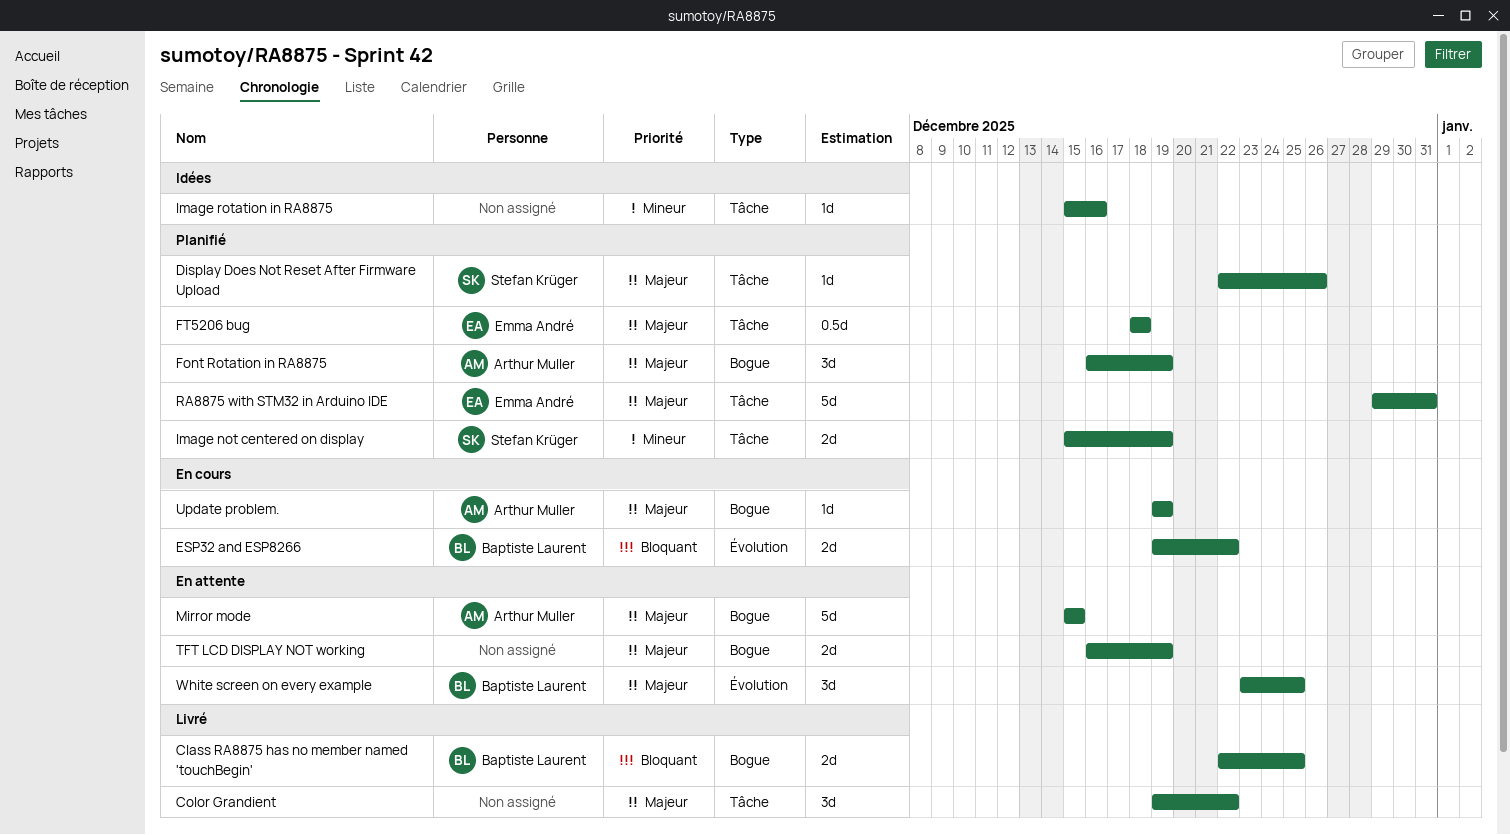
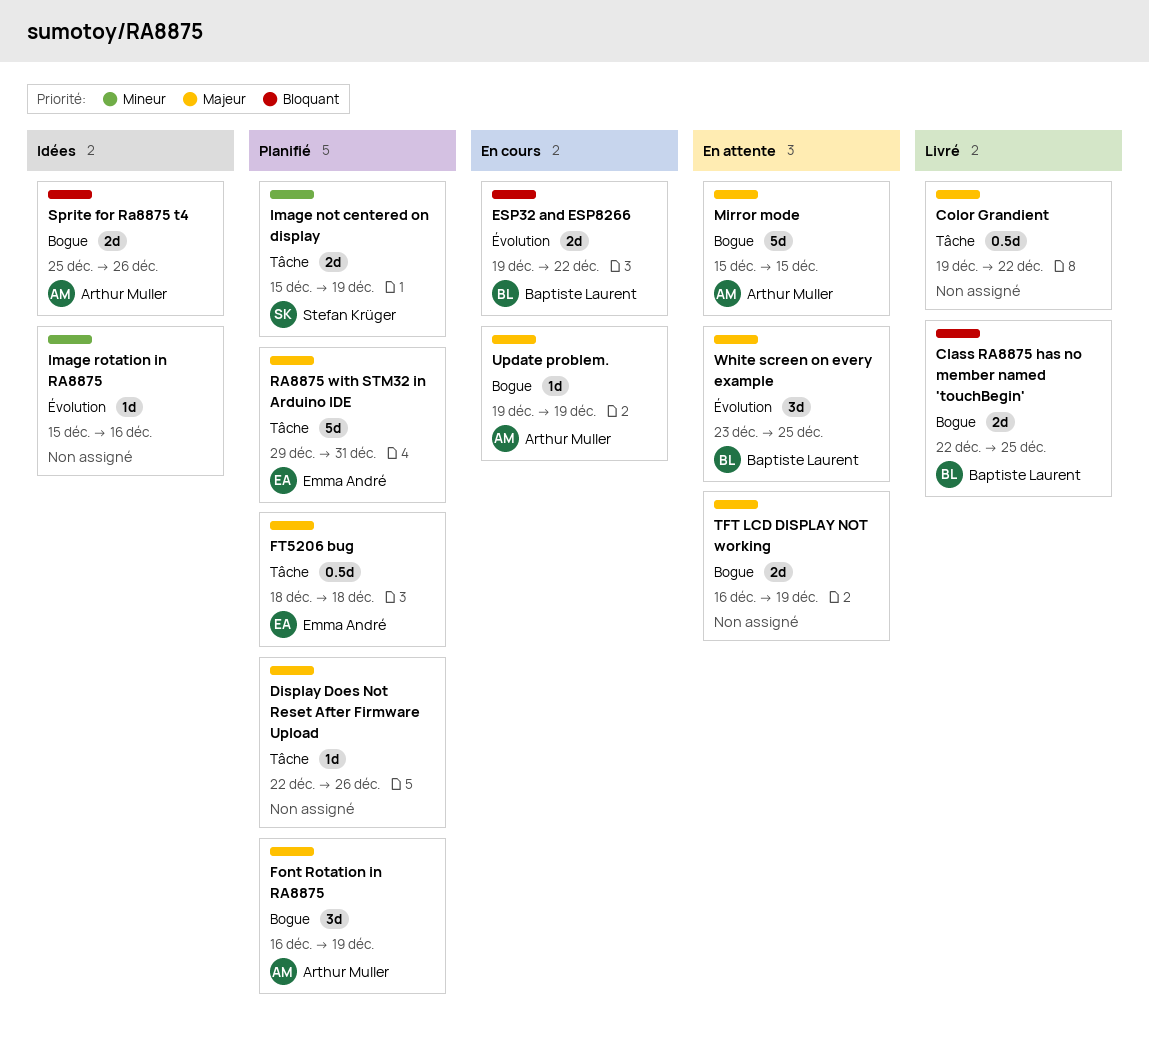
Color Grandient, estimate: 3d -> 0.5d
Display Does Not Reset After Firmware Upload, owner: Stefan Krüger -> none
Image rotation in RA8875, label: Tâche -> Évolution
Sprite for Ra8875 t4: none -> present

